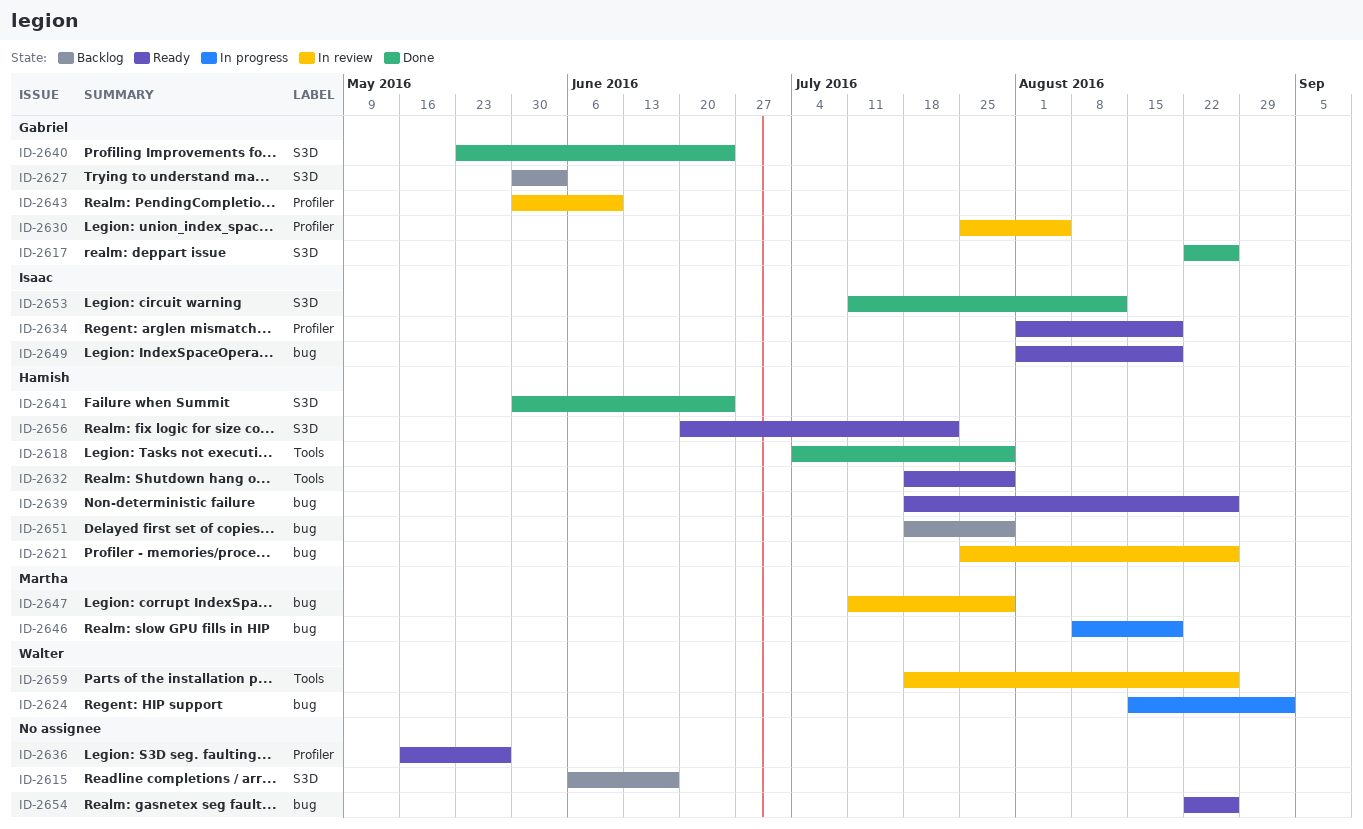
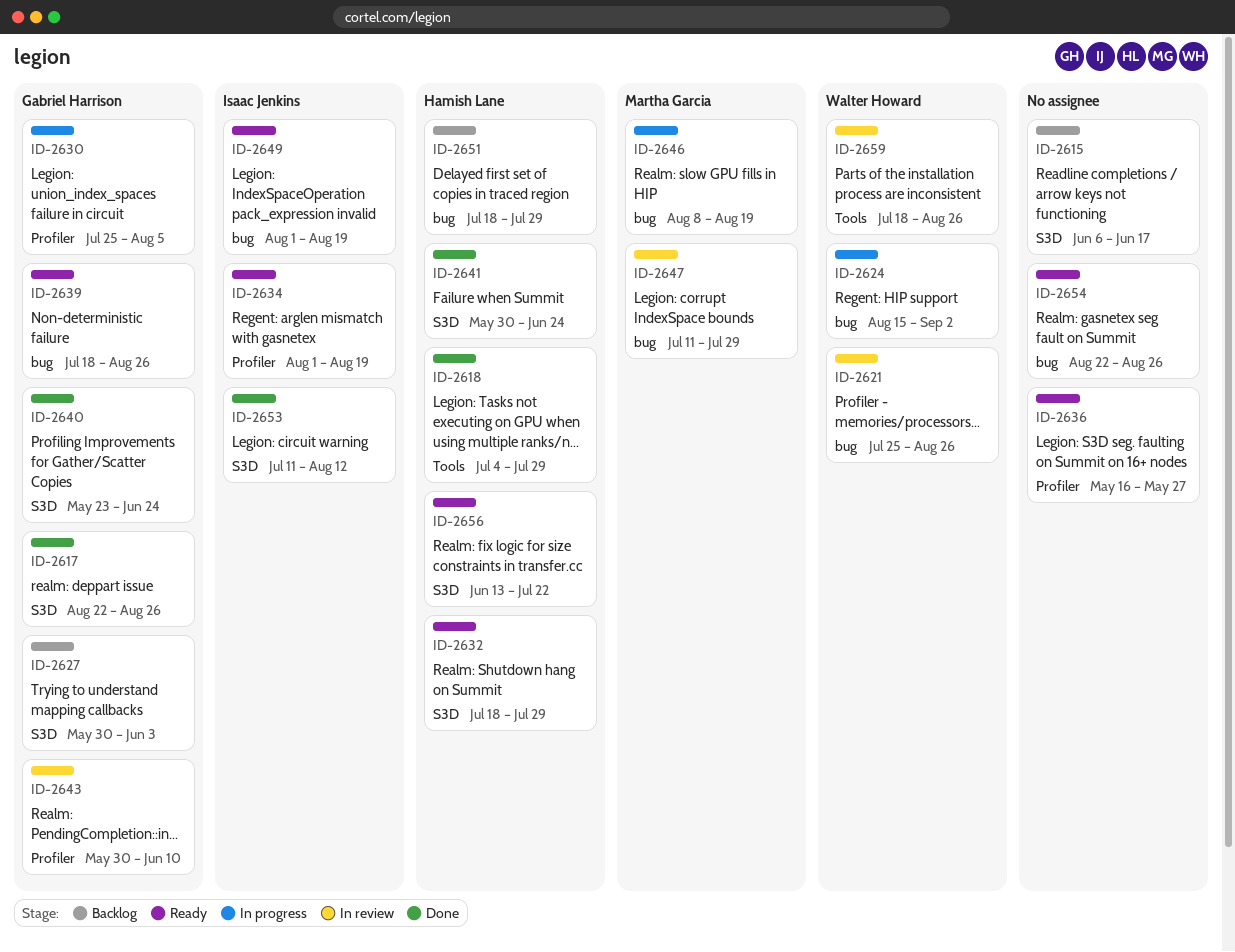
ID-2621, owner: Hamish Lane -> Walter Howard
ID-2630, status: In review -> In progress
ID-2632, label: Tools -> S3D
ID-2639, owner: Hamish Lane -> Gabriel Harrison
ID-2656, start: Jun 20 -> Jun 13

